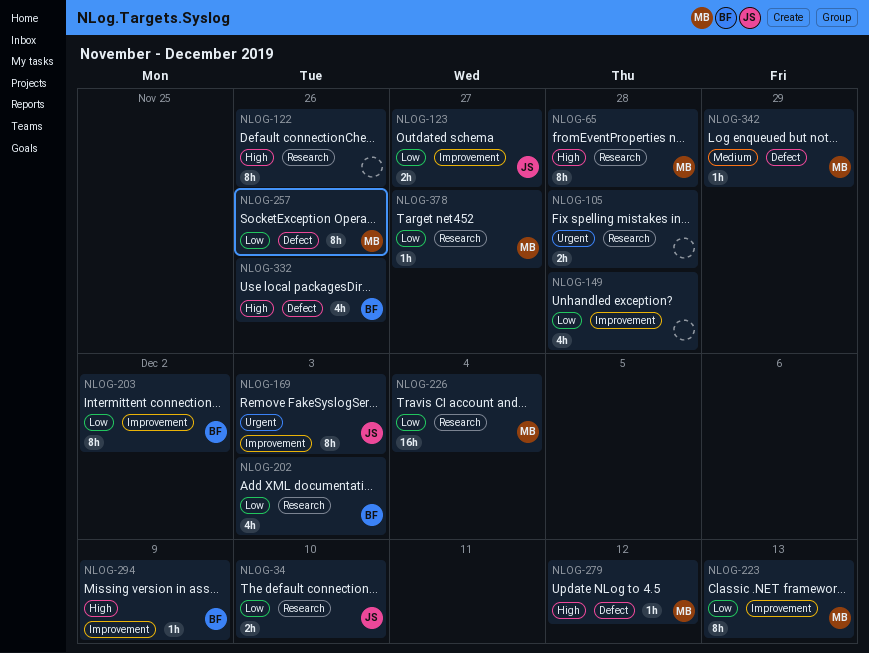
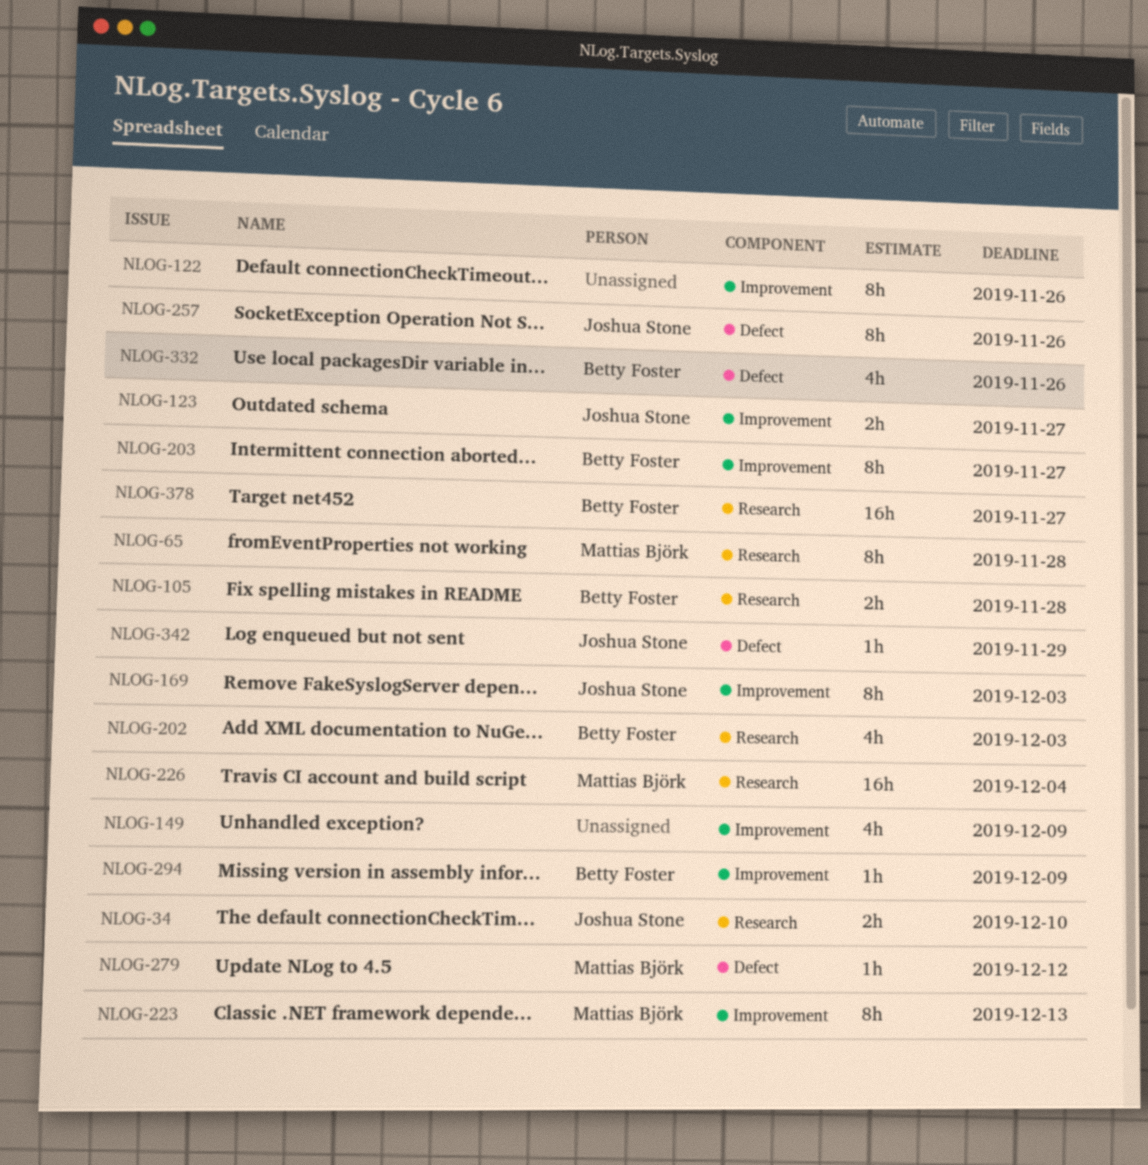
NLOG-105, owner: none -> Betty Foster
NLOG-122, label: Research -> Improvement
NLOG-149, due: Nov 28 -> Dec 9
NLOG-203, due: Dec 2 -> Nov 27
NLOG-257, owner: Mattias Björk -> Joshua Stone
NLOG-342, owner: Mattias Björk -> Joshua Stone
NLOG-378, owner: Mattias Björk -> Betty Foster
NLOG-378, estimate: 1h -> 16h

